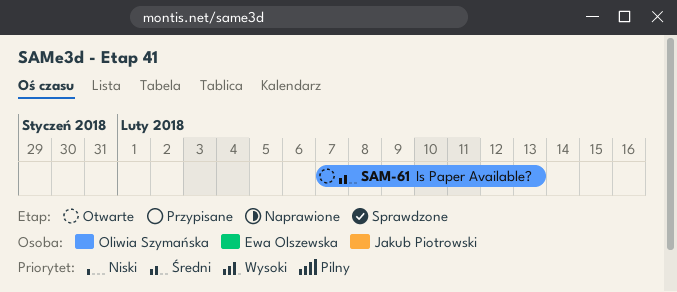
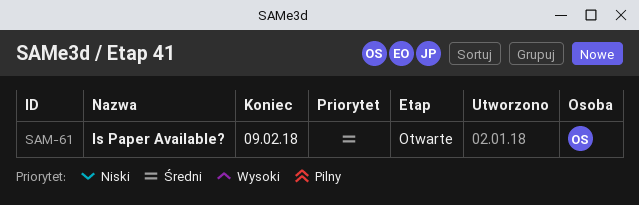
SAM-61, due: Feb 13 -> Feb 9

